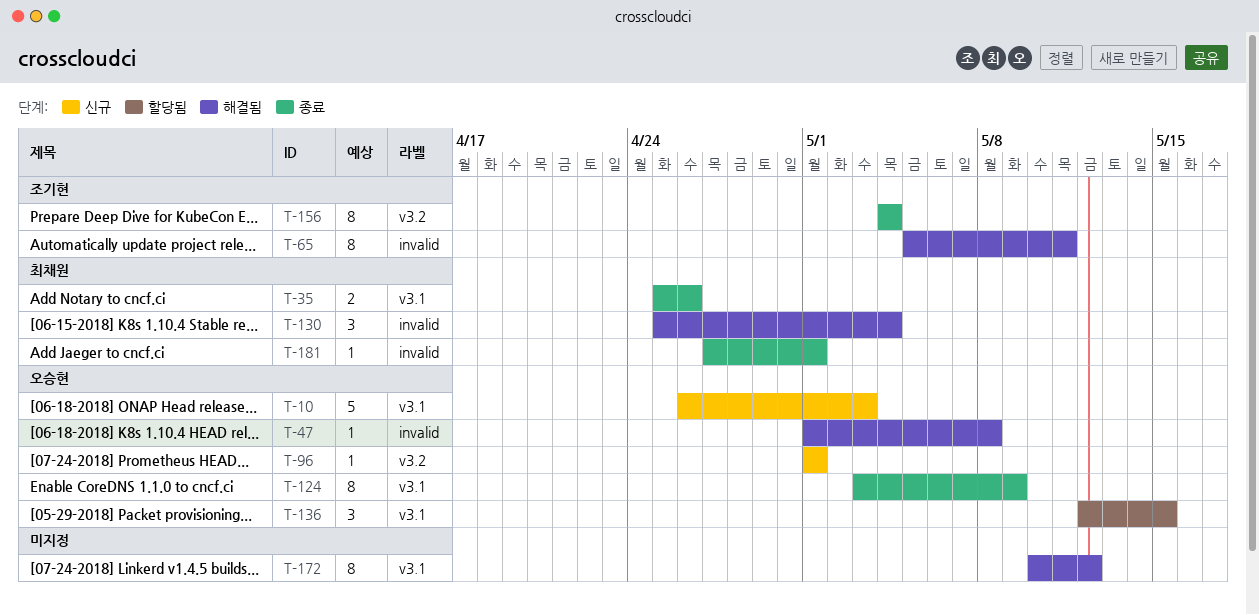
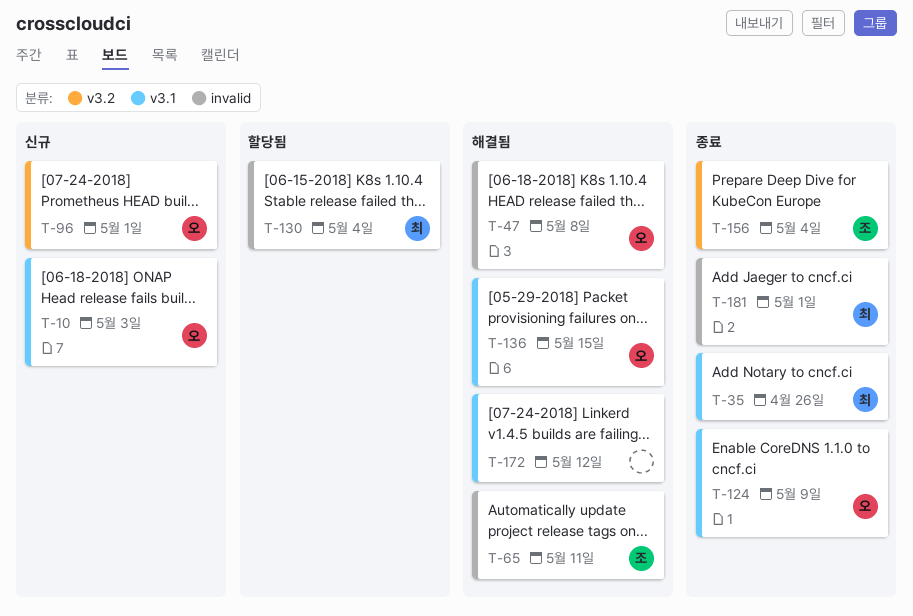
T-130, status: 해결됨 -> 할당됨
T-136, status: 할당됨 -> 해결됨

